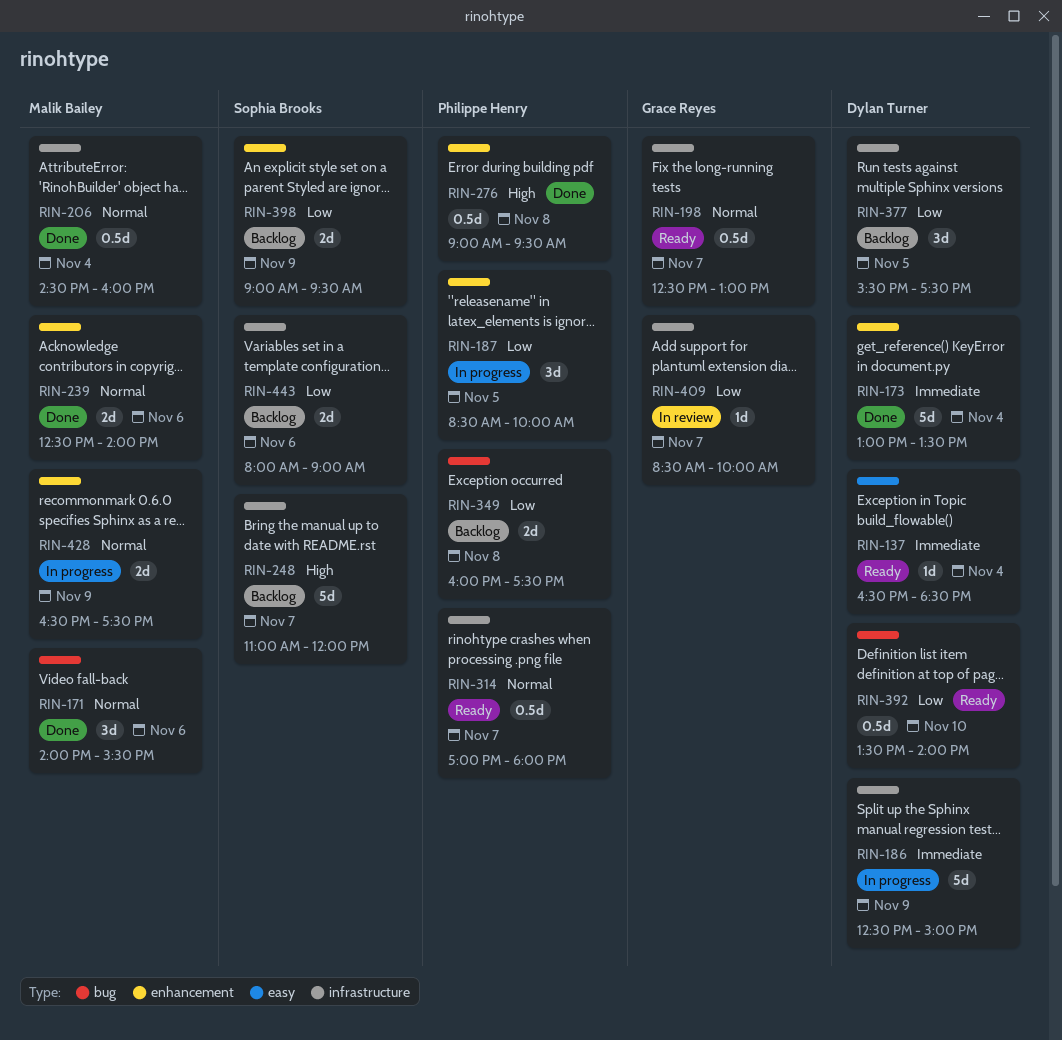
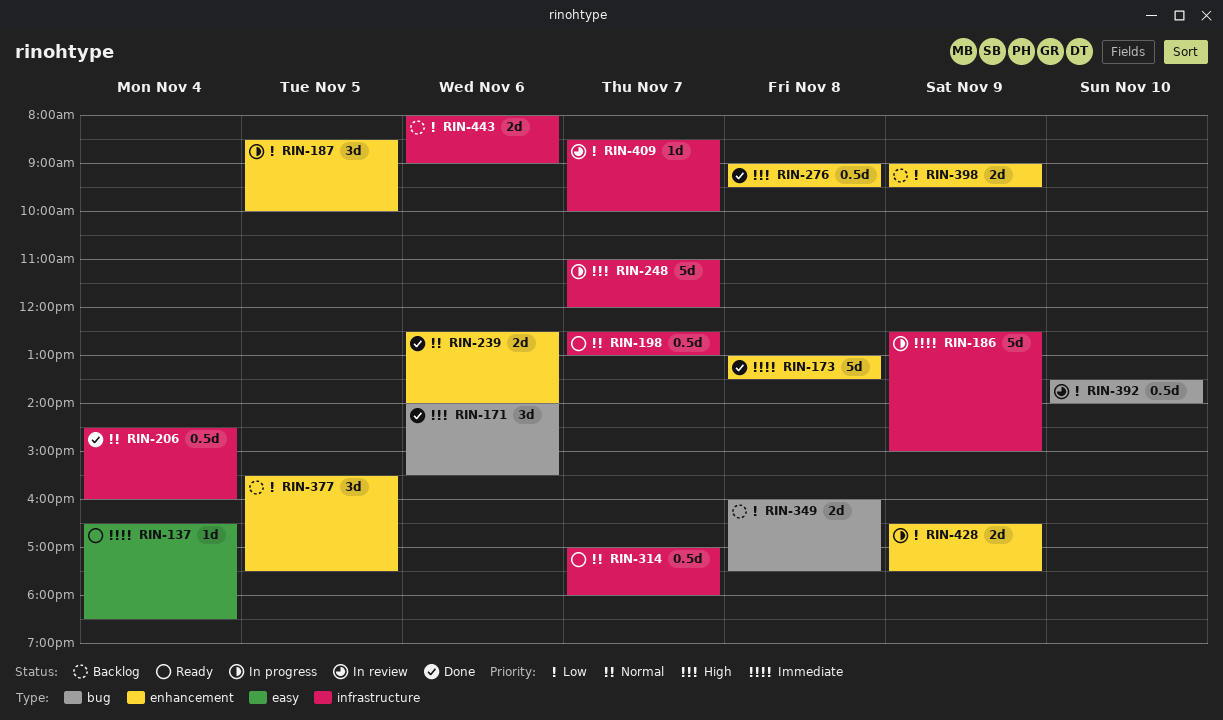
RIN-171, priority: Normal -> High
RIN-173, day: Nov 4 -> Nov 8
RIN-248, status: Backlog -> In progress
RIN-377, label: infrastructure -> enhancement
RIN-392, status: Ready -> In review
RIN-428, priority: Normal -> Low

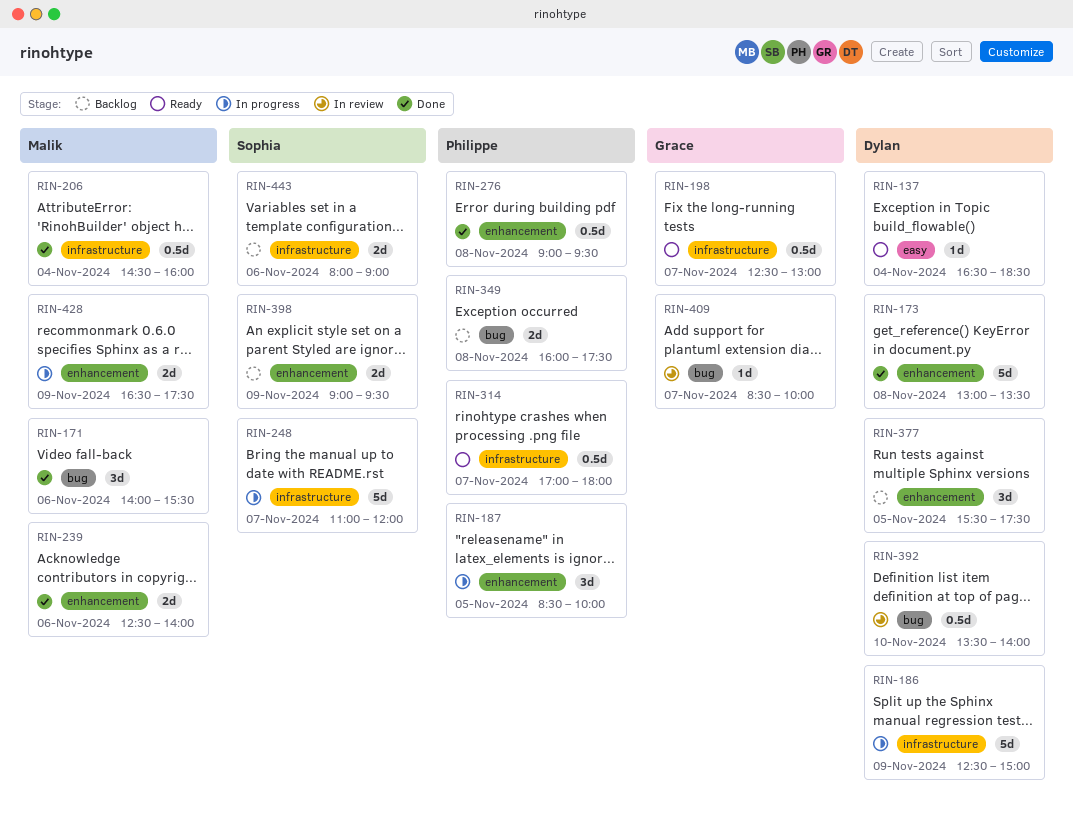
RIN-409, label: infrastructure -> bug

